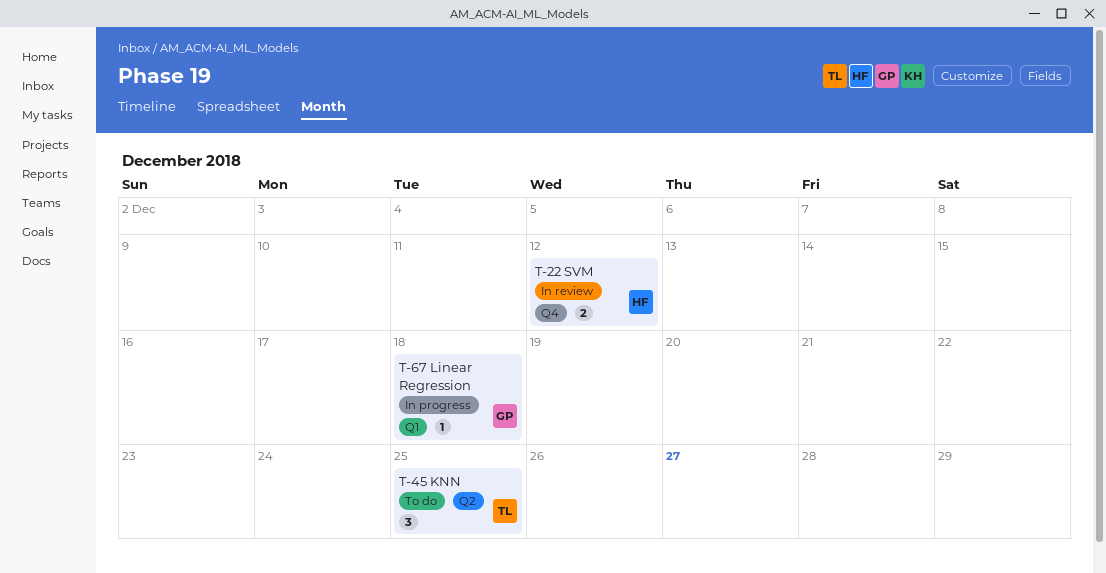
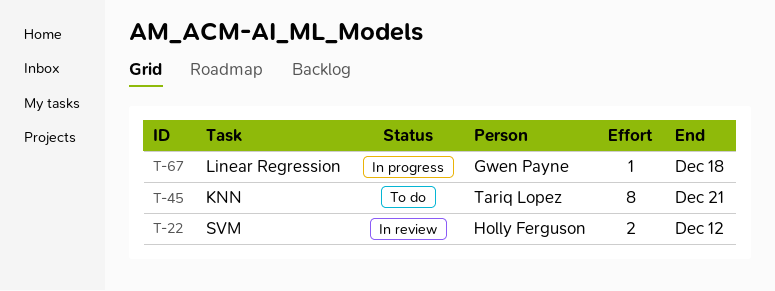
T-45, estimate: 3 -> 8
T-45, due: Dec 25 -> Dec 21

